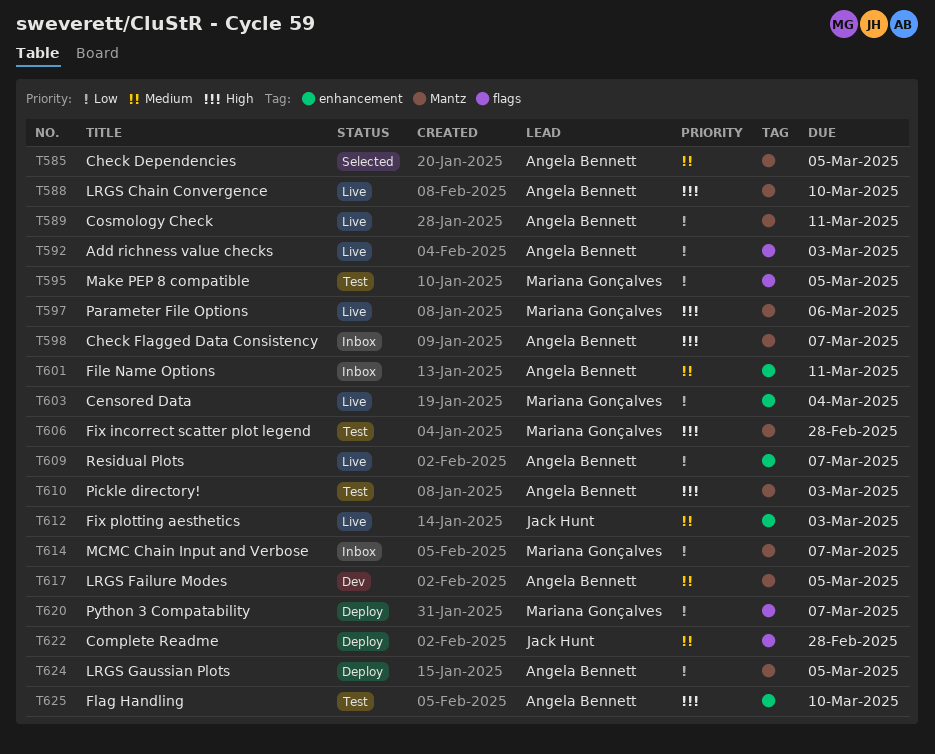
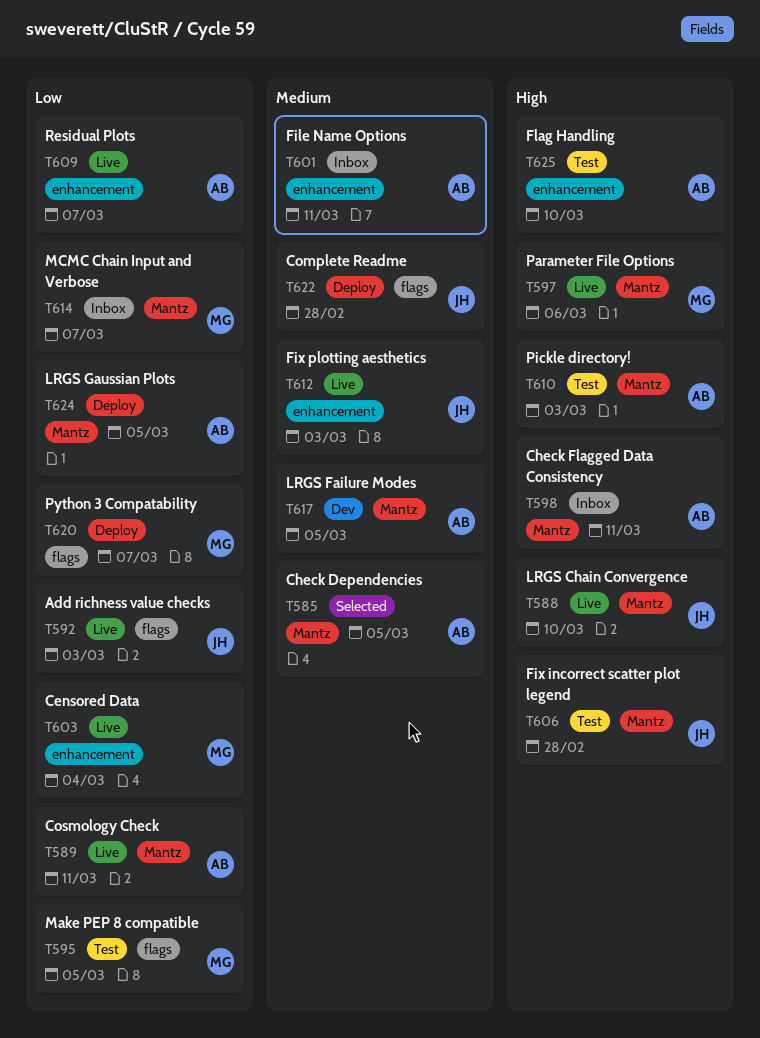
T588, owner: Angela Bennett -> Jack Hunt
T592, owner: Angela Bennett -> Jack Hunt
T598, due: Mar 7 -> Mar 11
T606, owner: Mariana Gonçalves -> Jack Hunt

